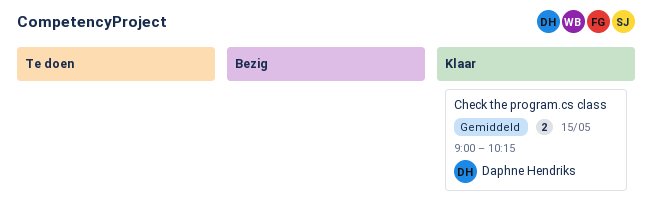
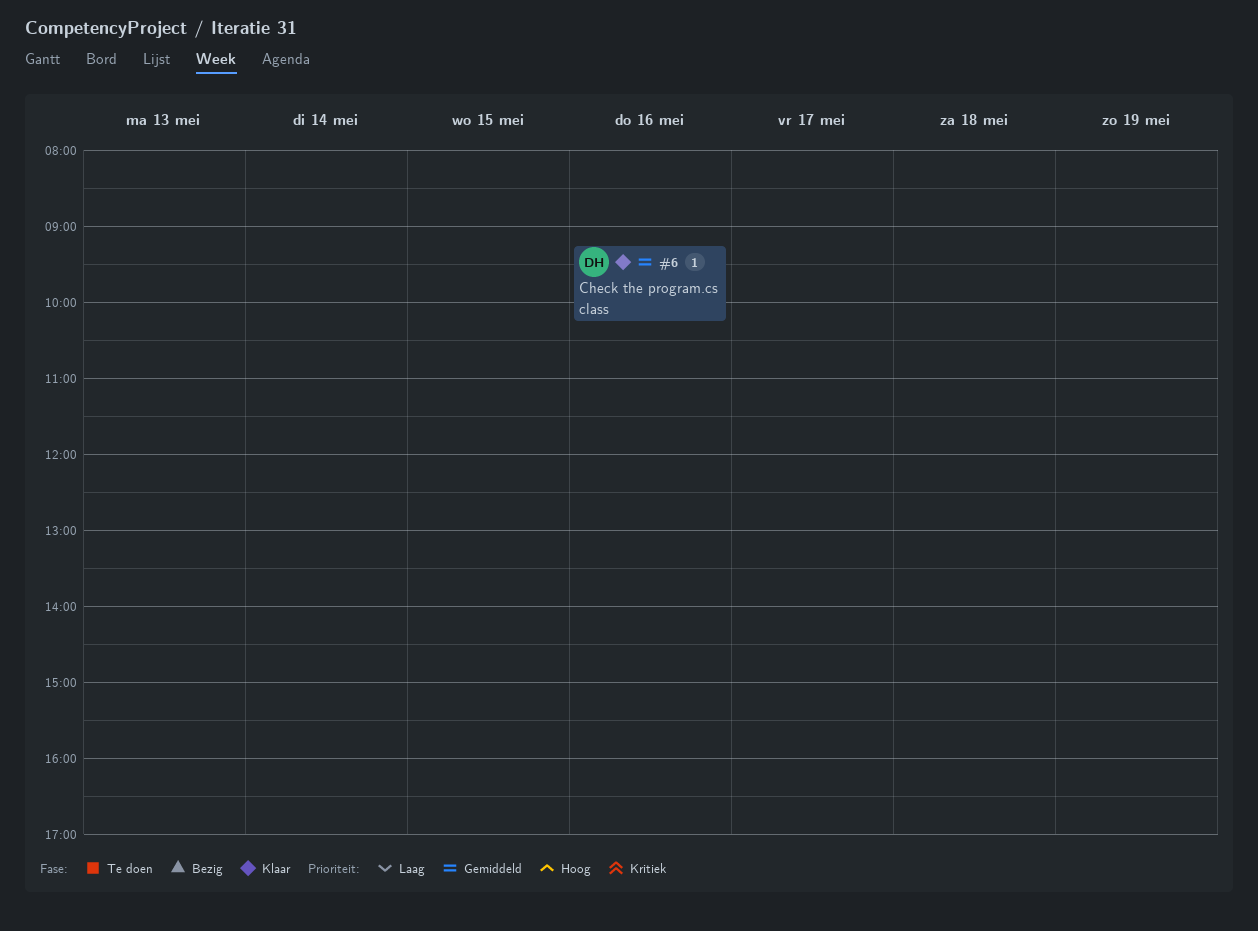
Check the program.cs class, estimate: 2 -> 1
Check the program.cs class, day: May 15 -> May 16
Check the program.cs class, begins: 09:00 -> 09:15

